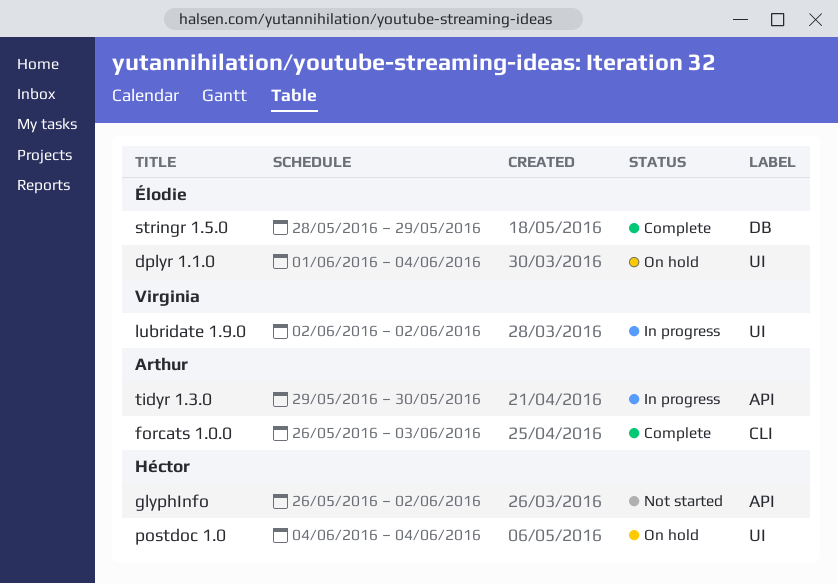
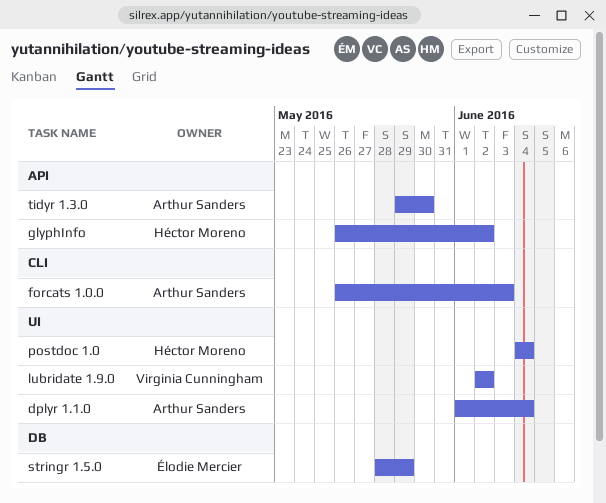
dplyr 1.1.0, owner: Élodie Mercier -> Arthur Sanders

